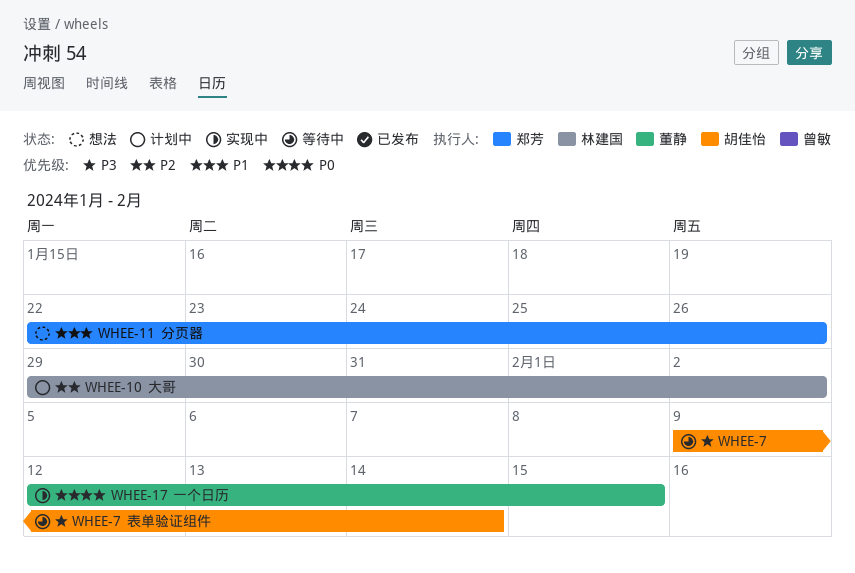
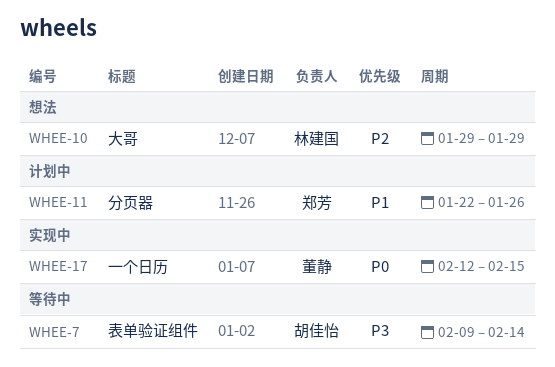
WHEE-10, status: 计划中 -> 想法
WHEE-10, due: Feb 2 -> Jan 29
WHEE-11, status: 想法 -> 计划中

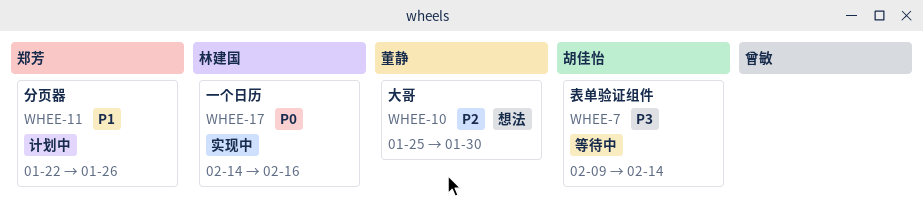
WHEE-10, owner: 林建国 -> 董静
WHEE-10, start: Jan 29 -> Jan 25
WHEE-10, due: Jan 29 -> Jan 30
WHEE-17, owner: 董静 -> 林建国
WHEE-17, start: Feb 12 -> Feb 14
WHEE-17, due: Feb 15 -> Feb 16

